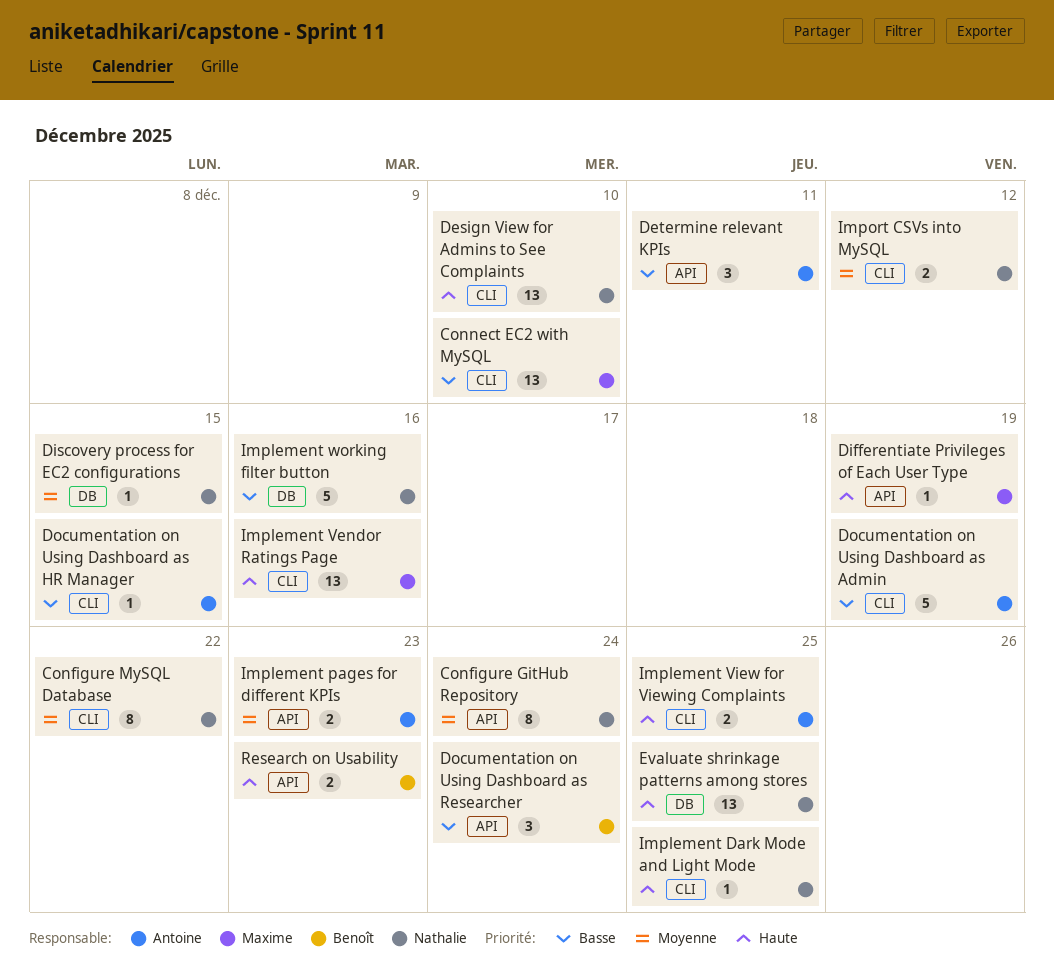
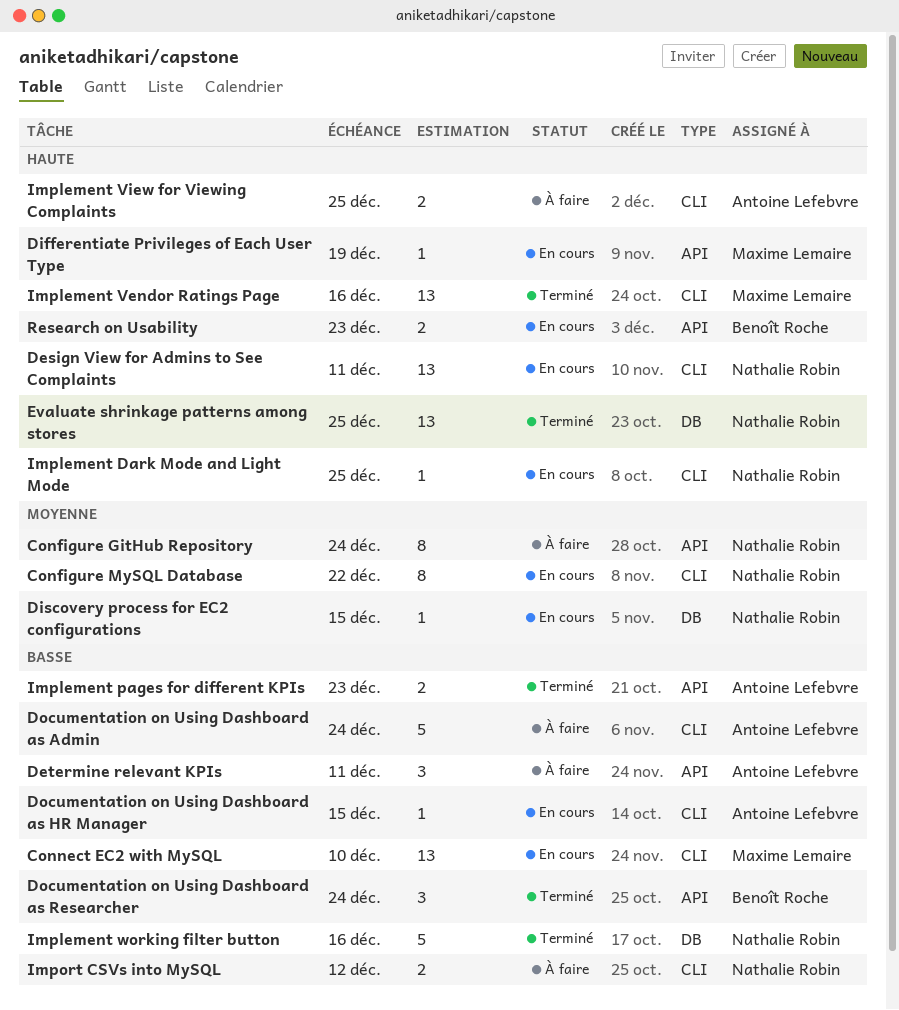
Design View for Admins to See Complaints, due: Dec 10 -> Dec 11
Documentation on Using Dashboard as Admin, due: Dec 19 -> Dec 24
Implement pages for different KPIs, priority: Moyenne -> Basse
Import CSVs into MySQL, priority: Moyenne -> Basse

